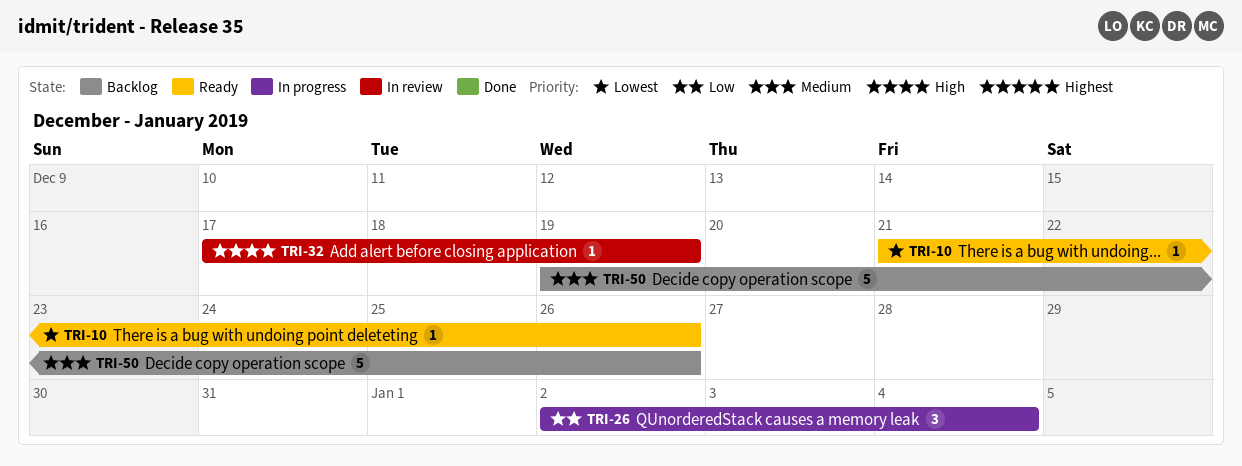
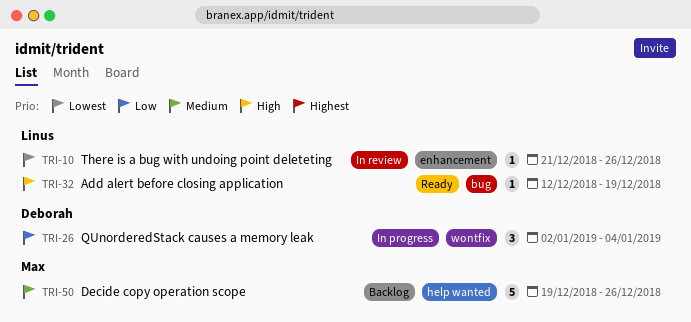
TRI-10, status: Ready -> In review
TRI-32, status: In review -> Ready
TRI-32, start: Dec 17 -> Dec 12

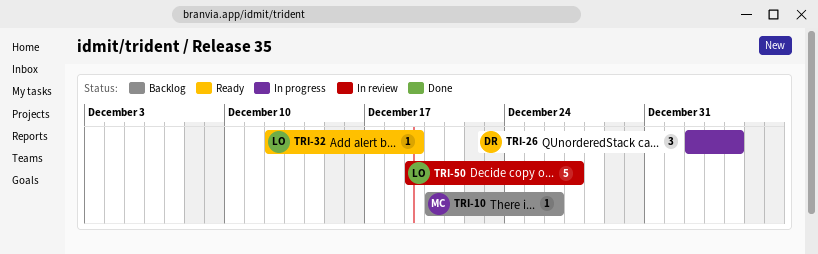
TRI-10, status: In review -> Backlog
TRI-10, owner: Linus -> Max
TRI-10, start: Dec 21 -> Dec 20
TRI-50, status: Backlog -> In review
TRI-50, owner: Max -> Linus
TRI-50, due: Dec 26 -> Dec 27

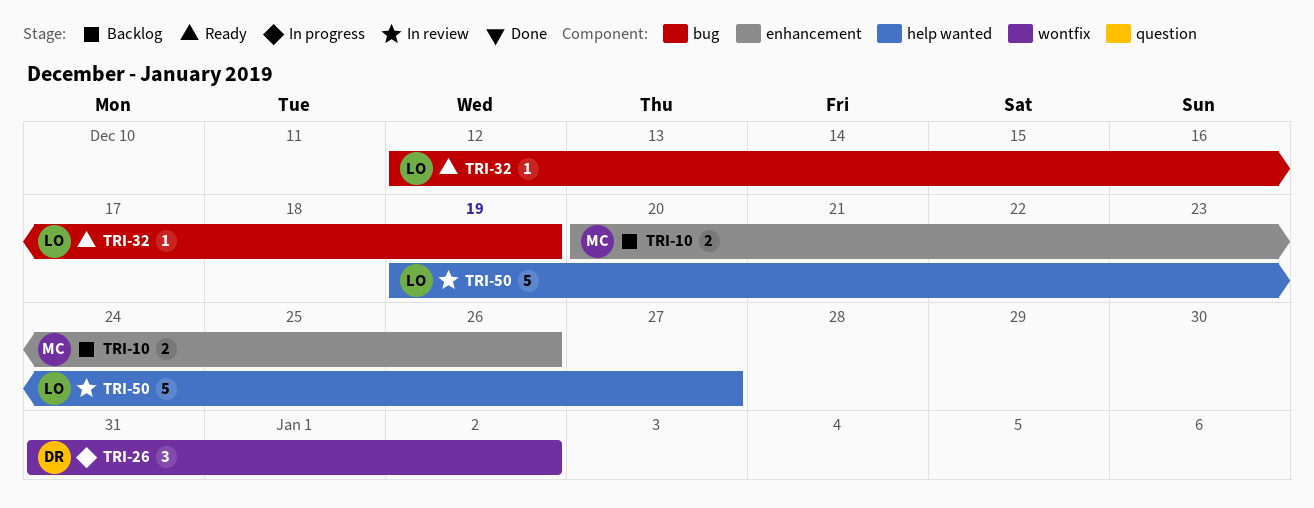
TRI-10, estimate: 1 -> 2
TRI-26, start: Jan 2 -> Dec 31
TRI-26, due: Jan 4 -> Jan 2

